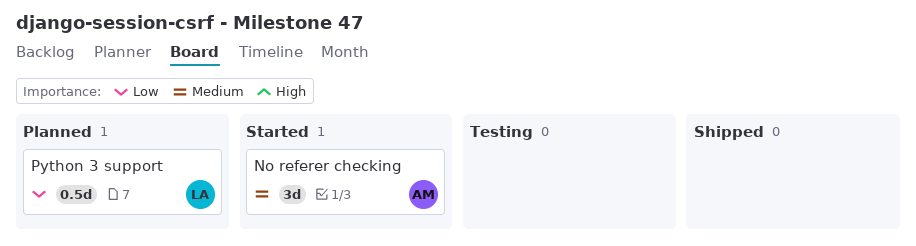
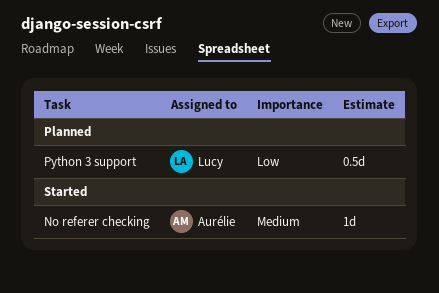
No referer checking, estimate: 3d -> 1d

